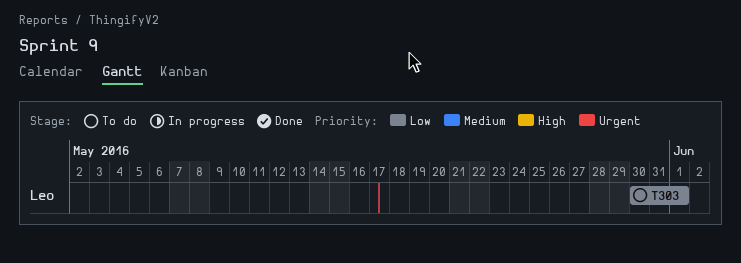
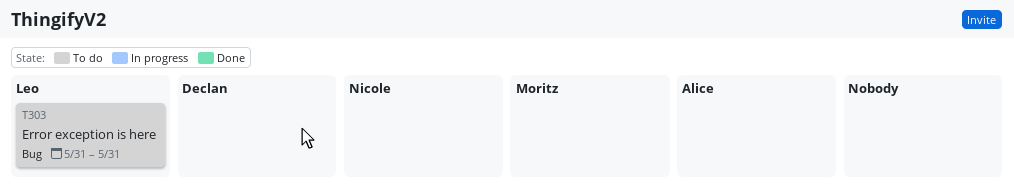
T303, start: May 30 -> May 31
T303, due: Jun 1 -> May 31

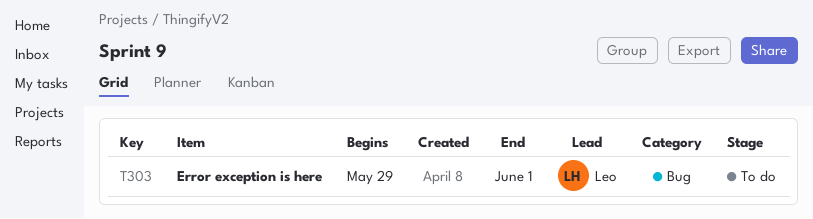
T303, start: May 31 -> May 29
T303, due: May 31 -> Jun 1

